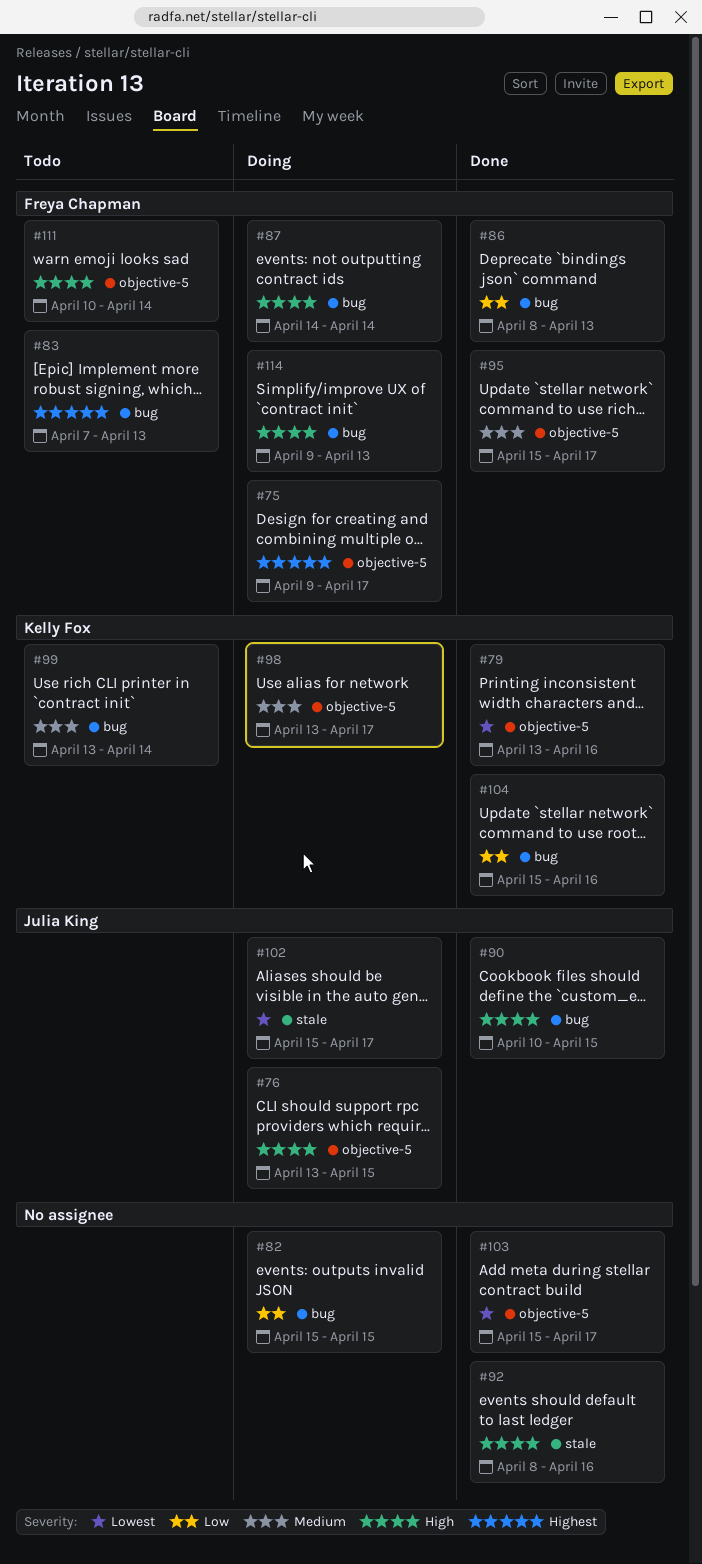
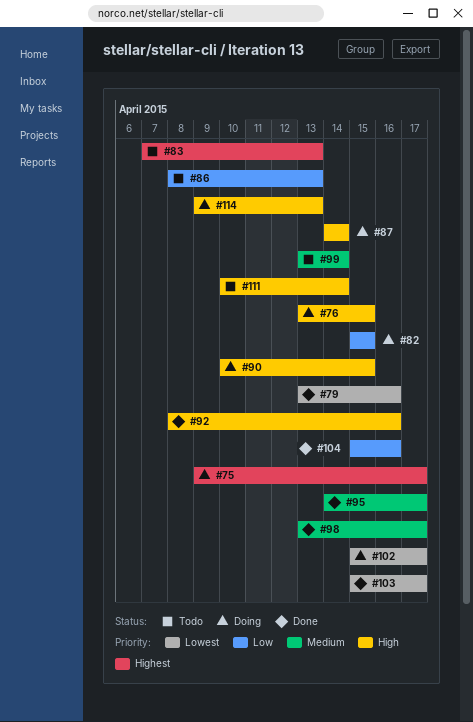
#86, status: Done -> Todo
#90, status: Done -> Doing
#95, start: Apr 15 -> Apr 14
#98, status: Doing -> Done

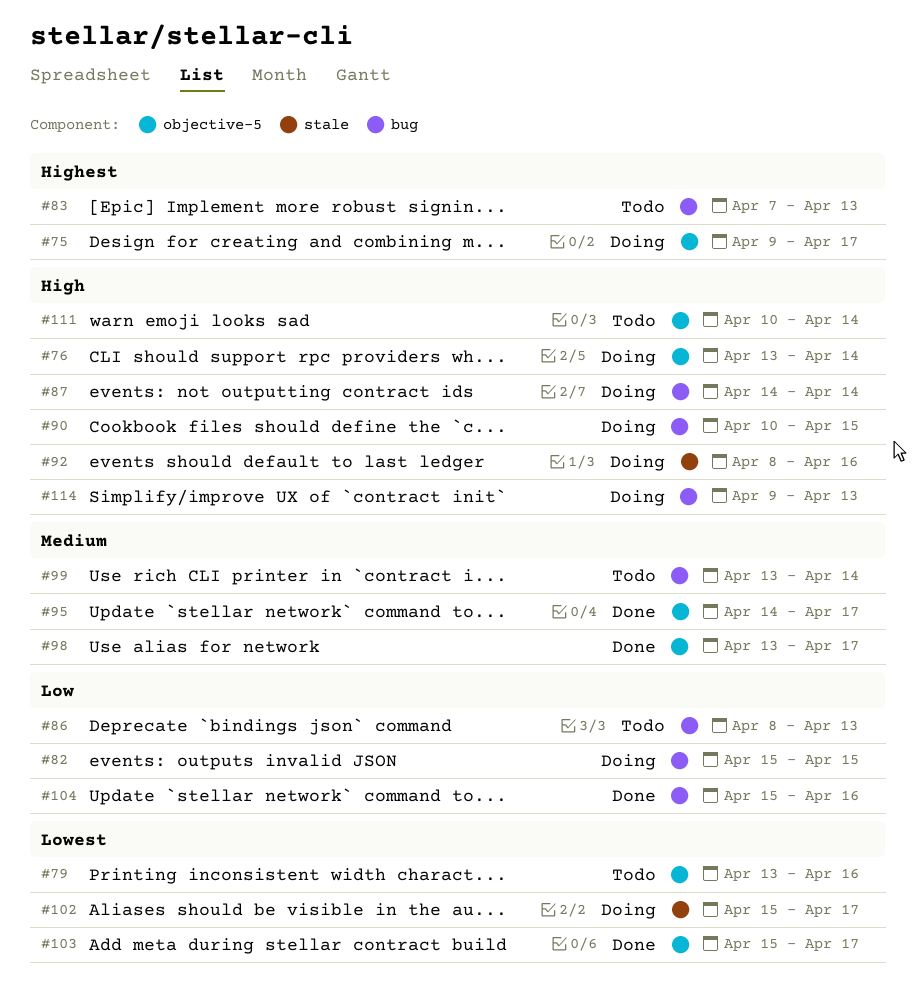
#76, due: Apr 15 -> Apr 14
#79, status: Done -> Todo
#92, status: Done -> Doing

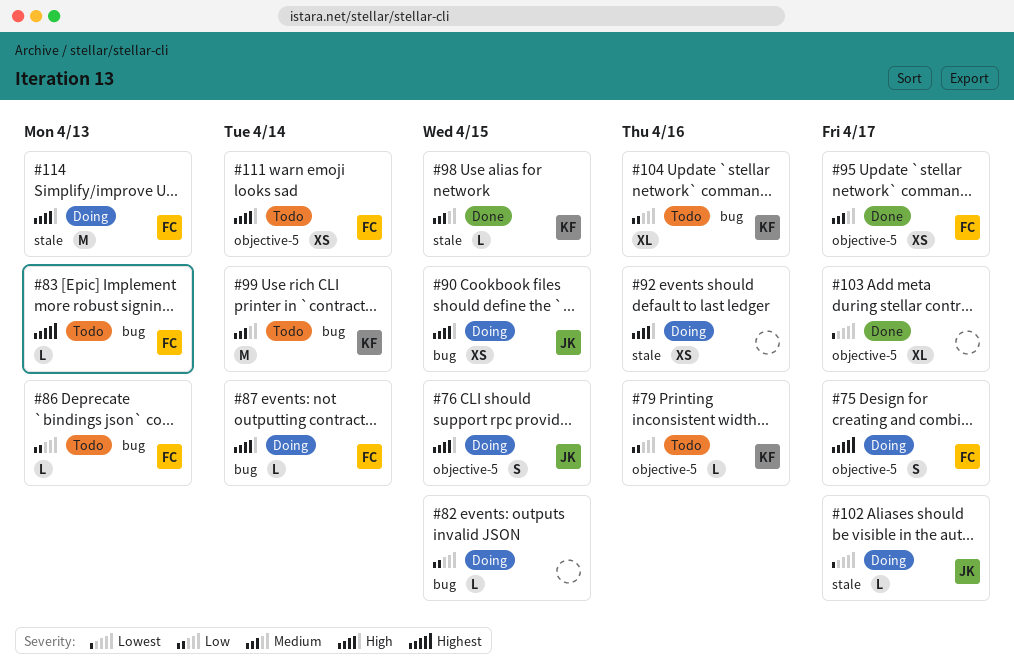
#76, due: Apr 14 -> Apr 15
#79, priority: Lowest -> Low
#98, label: objective-5 -> stale
#98, due: Apr 17 -> Apr 15
#104, status: Done -> Todo
#114, label: bug -> stale

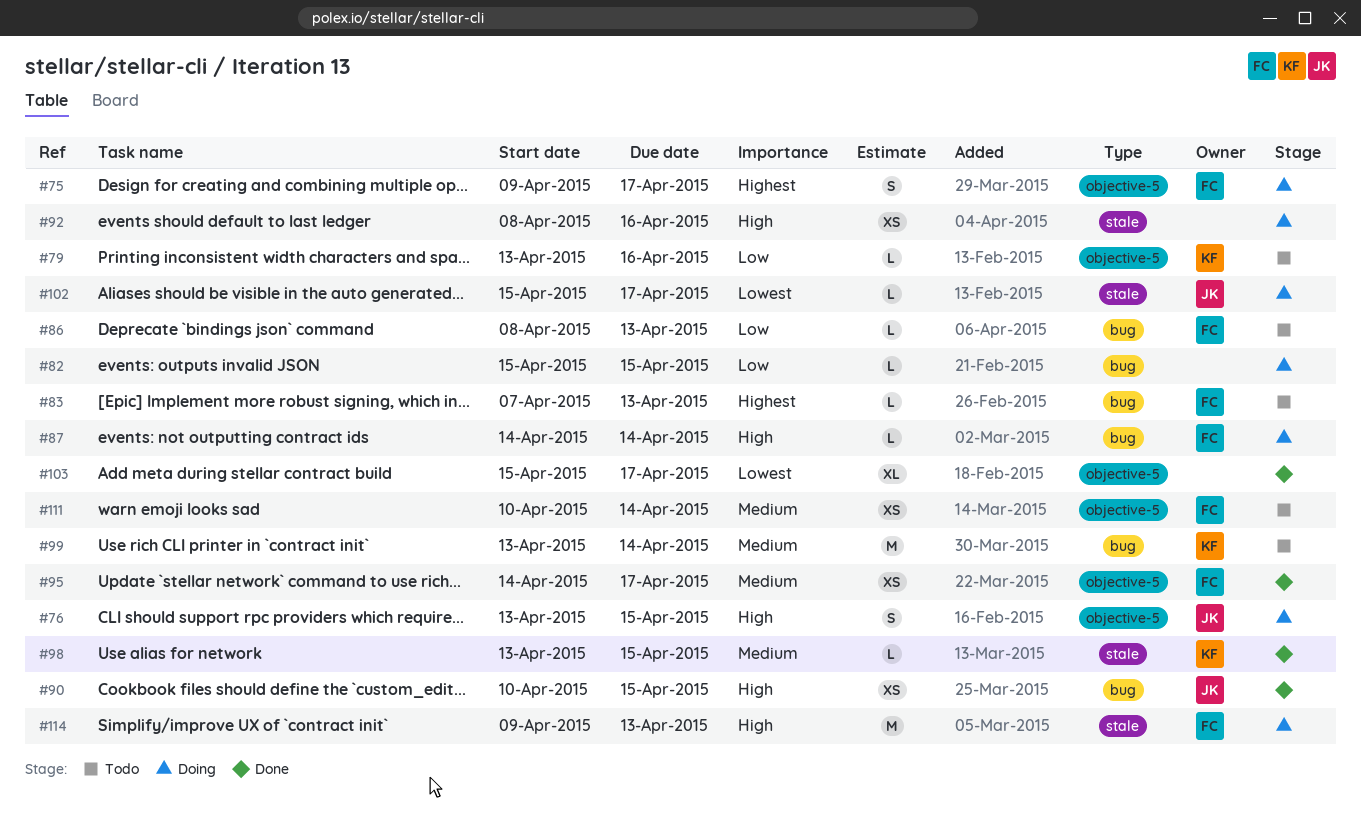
#90, status: Doing -> Done
#104: present -> none
#111, priority: High -> Medium

